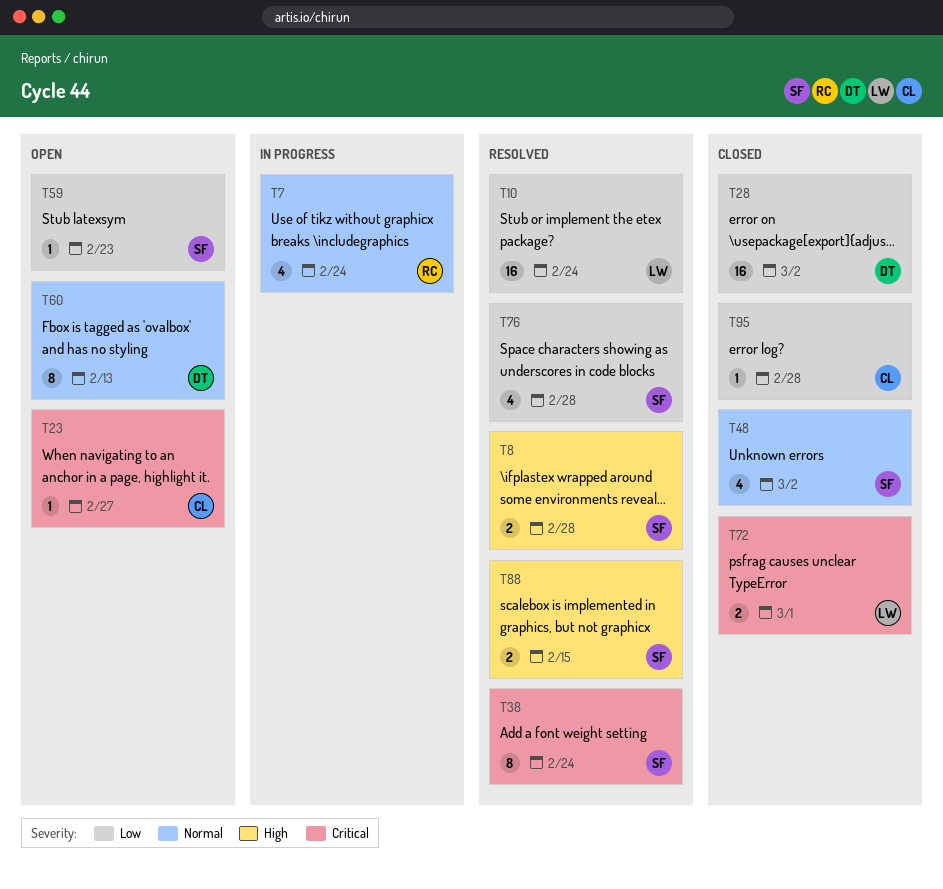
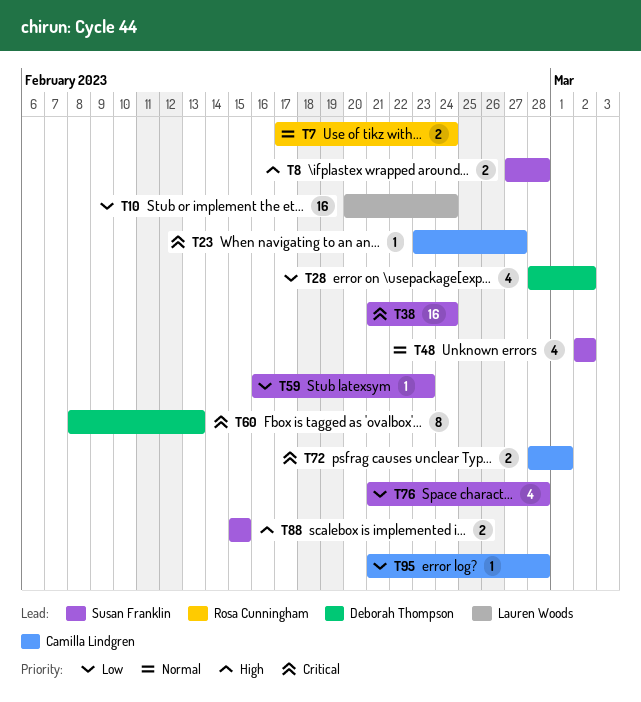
T7, estimate: 4 -> 2
T28, estimate: 16 -> 4
T38, estimate: 8 -> 16
T60, priority: Normal -> Critical
T72, owner: Lauren Woods -> Camilla Lindgren

